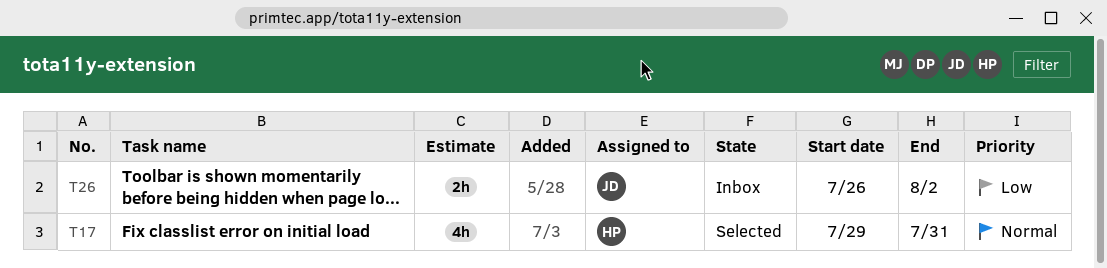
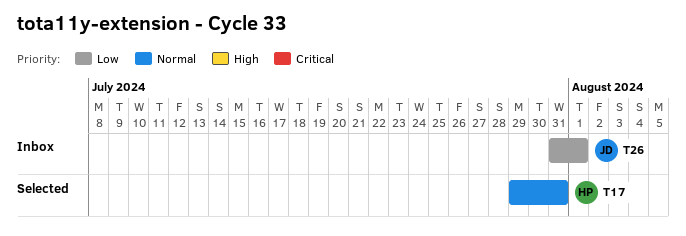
T26, start: Jul 26 -> Jul 31
T26, due: Aug 2 -> Aug 1

